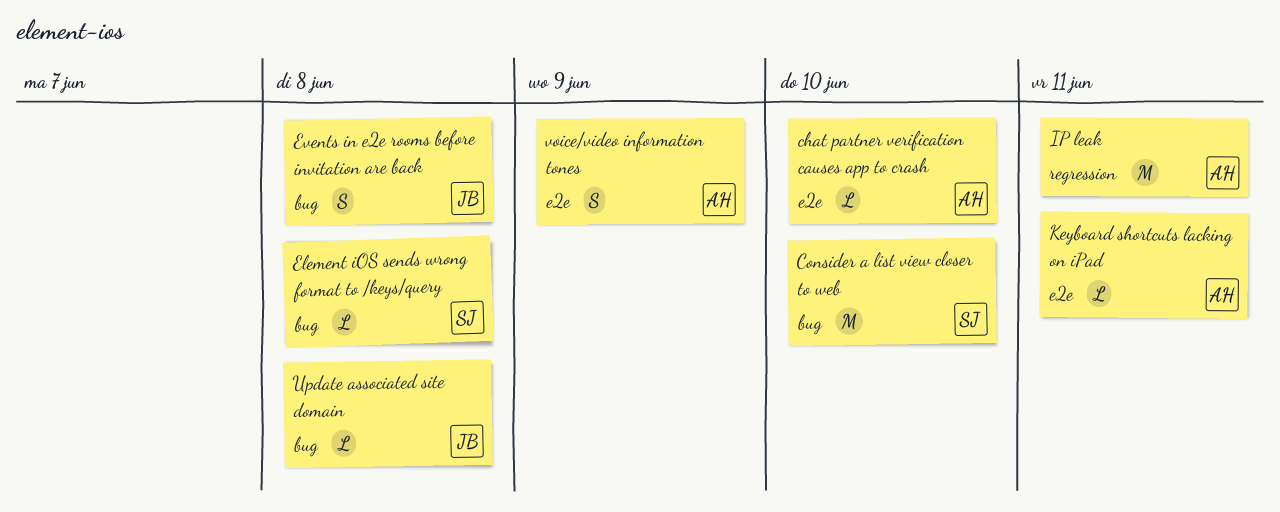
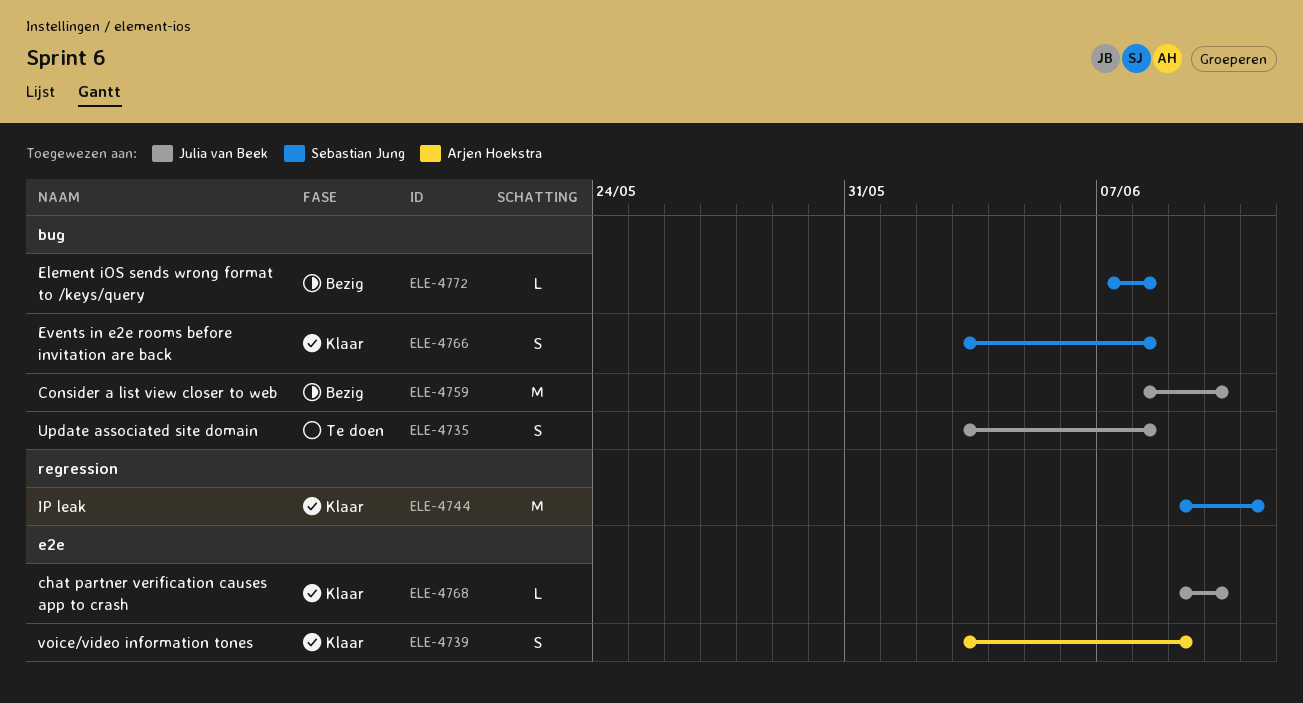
chat partner verification causes app to crash, owner: Arjen Hoekstra -> Julia van Beek
Consider a list view closer to web, owner: Sebastian Jung -> Julia van Beek
Events in e2e rooms before invitation are back, owner: Julia van Beek -> Sebastian Jung
IP leak, owner: Arjen Hoekstra -> Sebastian Jung
Keyboard shortcuts lacking on iPad: present -> none
Update associated site domain, estimate: L -> S

